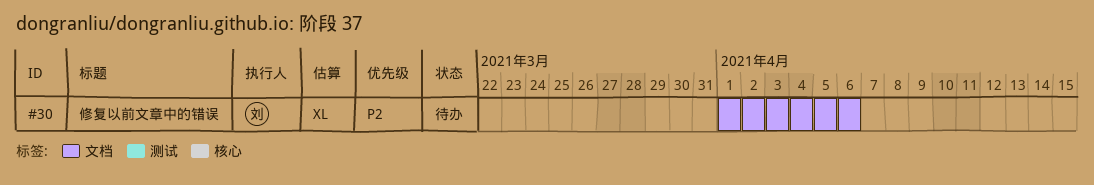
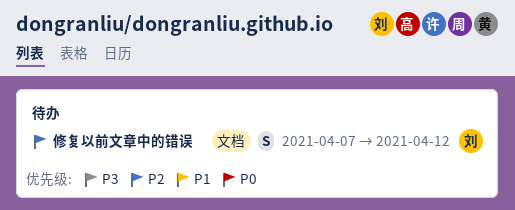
修复以前文章中的错误, estimate: XL -> S
修复以前文章中的错误, start: Apr 1 -> Apr 7
修复以前文章中的错误, due: Apr 6 -> Apr 12

